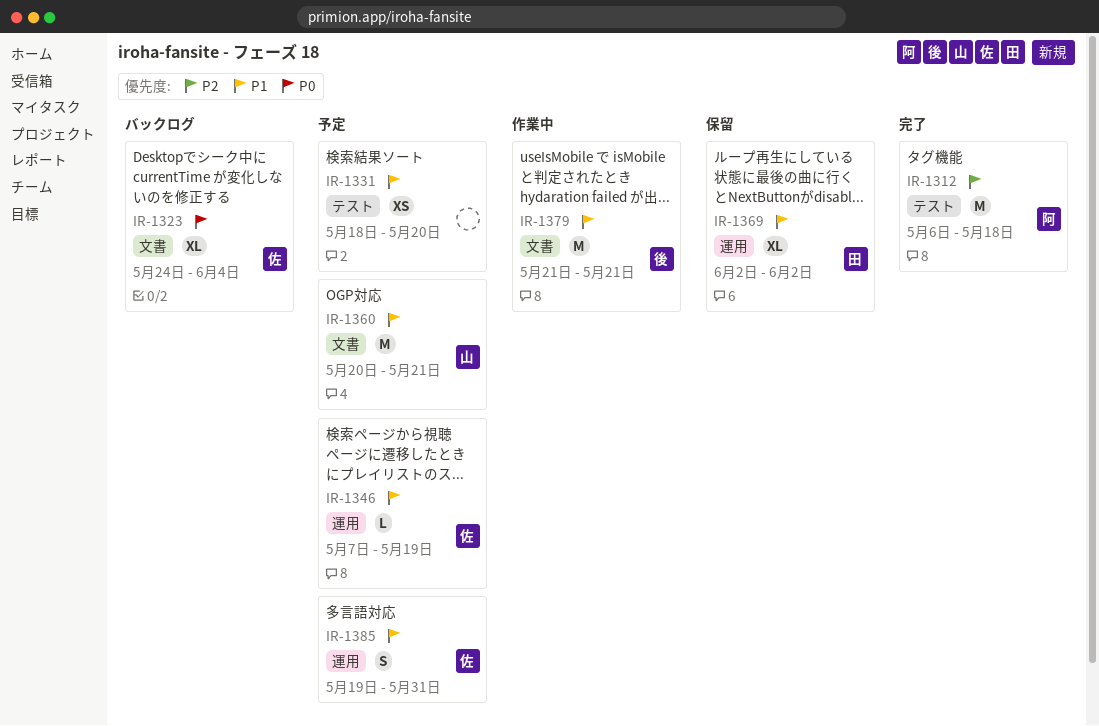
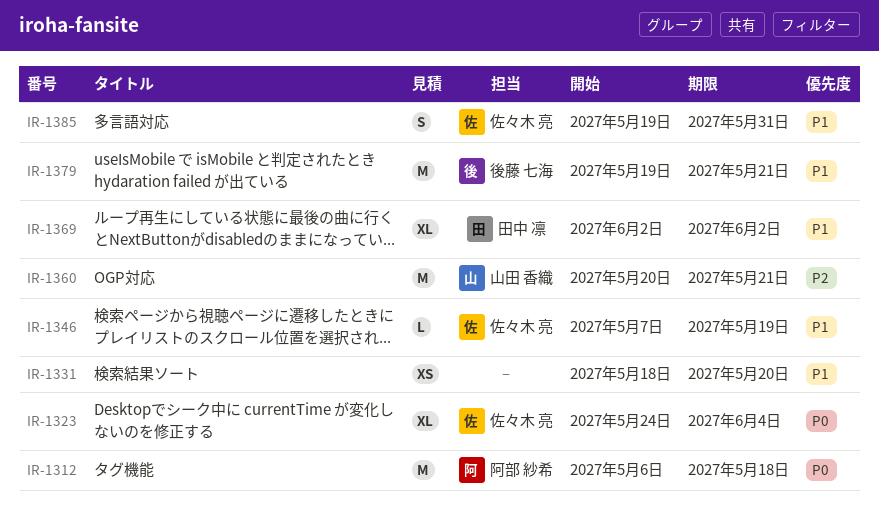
IR-1312, priority: P2 -> P0
IR-1360, priority: P1 -> P2
IR-1379, start: May 21 -> May 19

